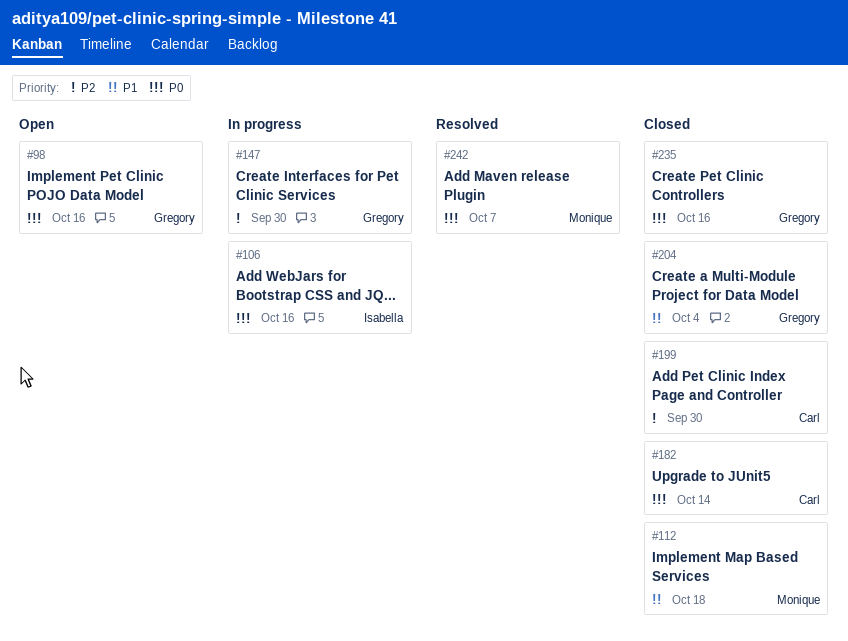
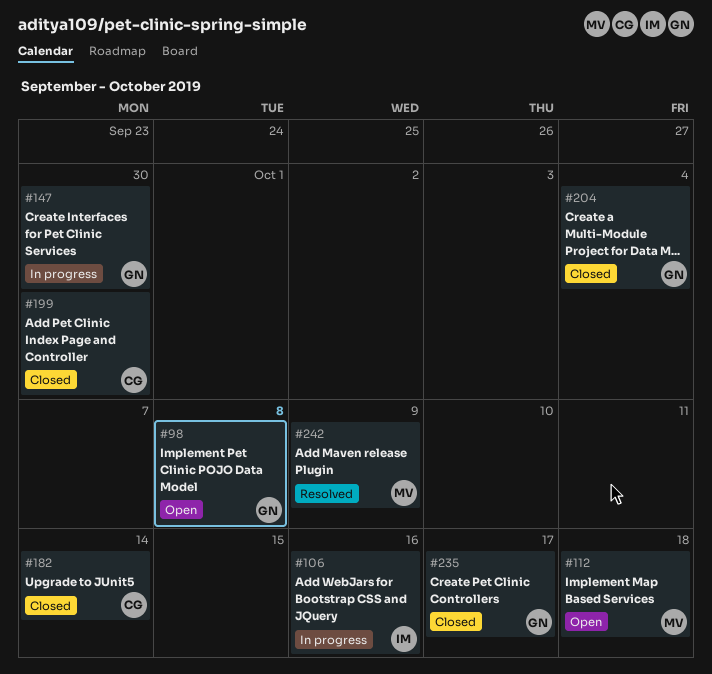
#98, due: Oct 16 -> Oct 8
#112, status: Closed -> Open
#235, due: Oct 16 -> Oct 17
#242, due: Oct 7 -> Oct 9

